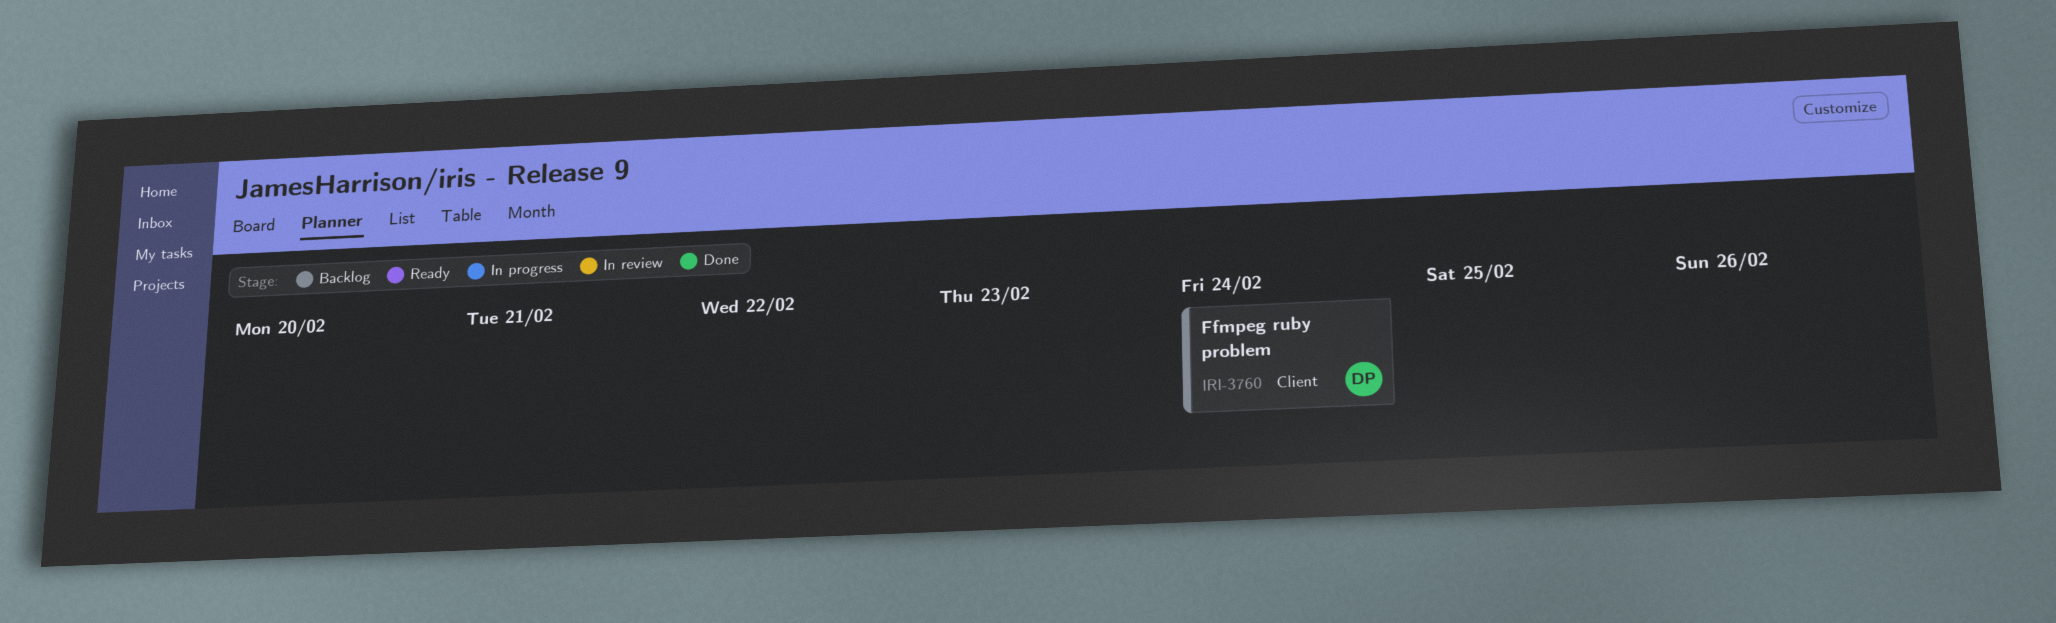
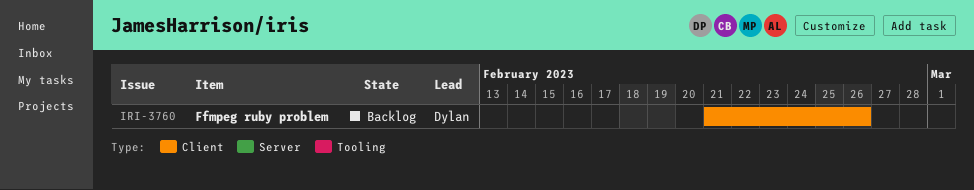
IRI-3760, due: Feb 24 -> Feb 26

